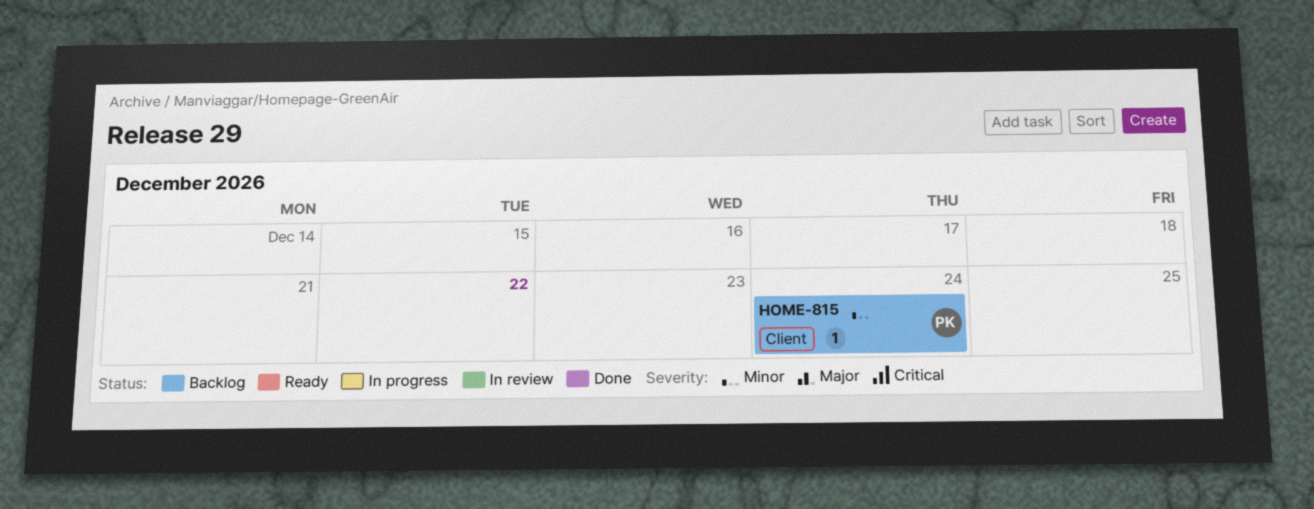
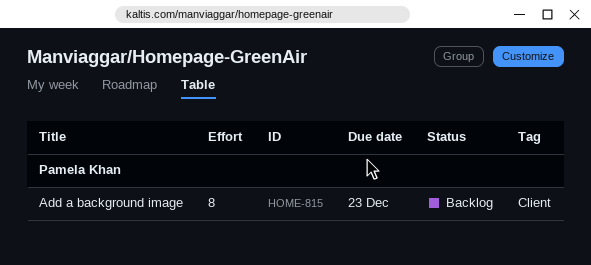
HOME-815, estimate: 1 -> 8
HOME-815, due: Dec 24 -> Dec 23

